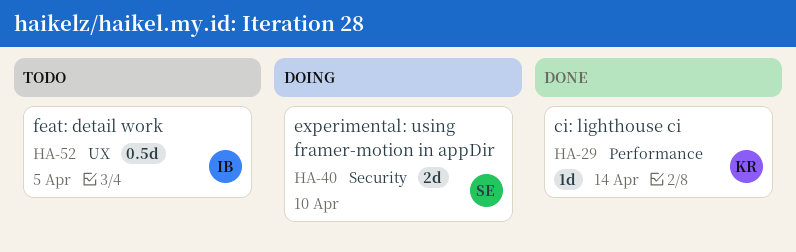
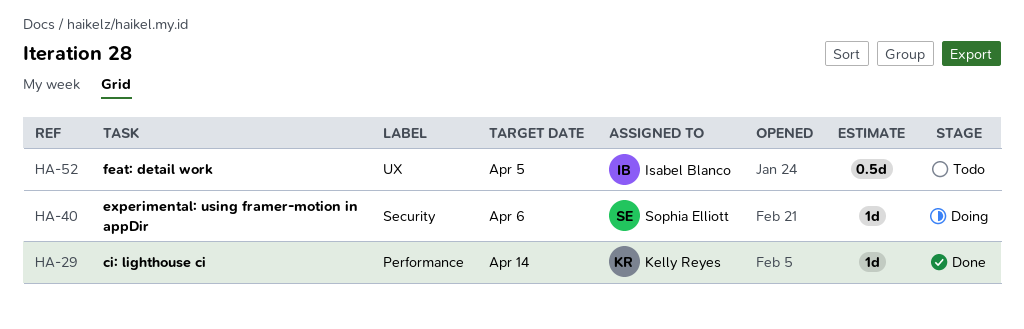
HA-40, estimate: 2d -> 1d
HA-40, due: Apr 10 -> Apr 6

